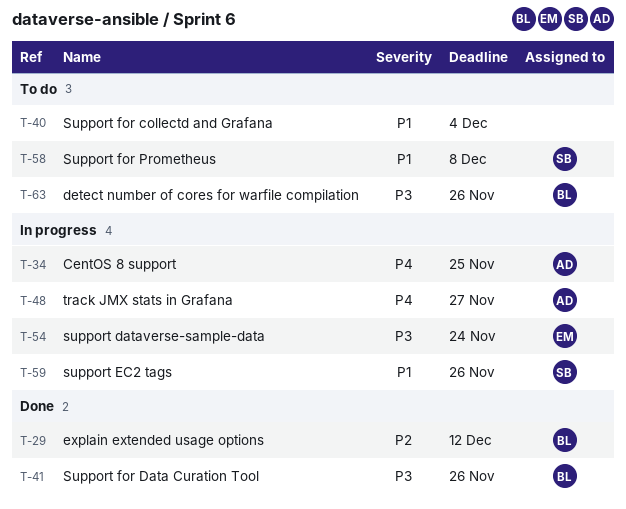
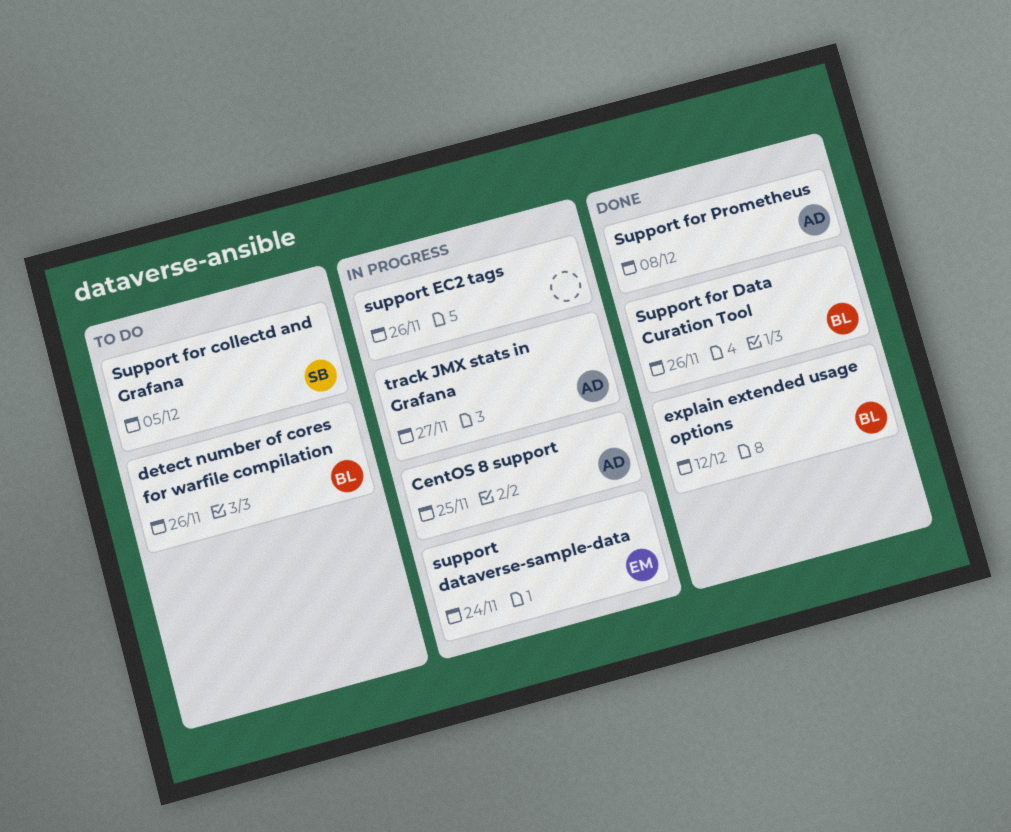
support EC2 tags, owner: SB -> none
Support for collectd and Grafana, owner: none -> SB
Support for collectd and Grafana, due: Dec 4 -> Dec 5
Support for Prometheus, status: To do -> Done
Support for Prometheus, owner: SB -> AD

